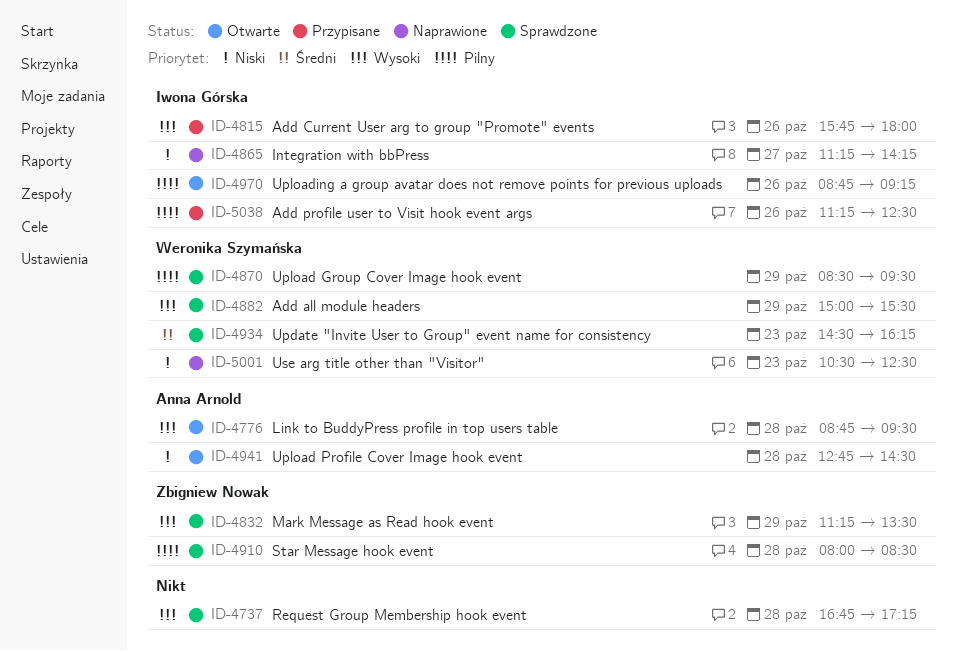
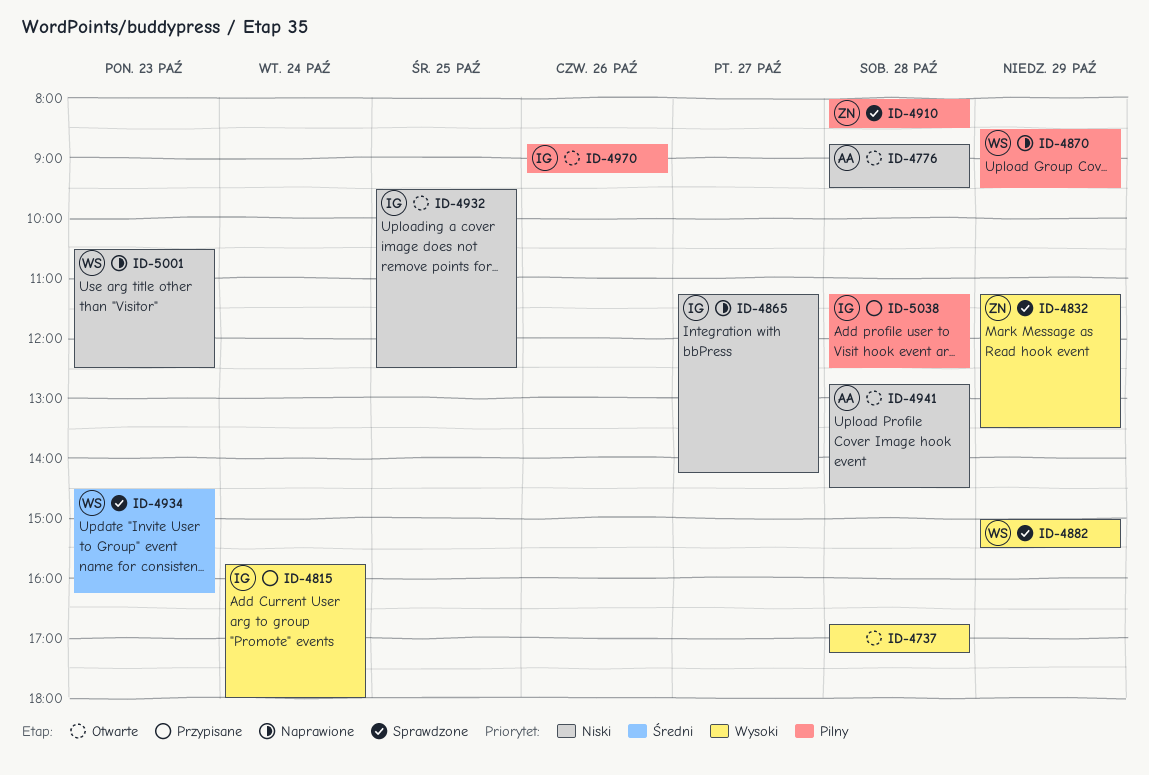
ID-4737, status: Sprawdzone -> Otwarte
ID-4776, priority: Wysoki -> Niski
ID-4815, day: Oct 26 -> Oct 24
ID-4870, status: Sprawdzone -> Naprawione
ID-4932: none -> present
ID-5038, day: Oct 26 -> Oct 28

